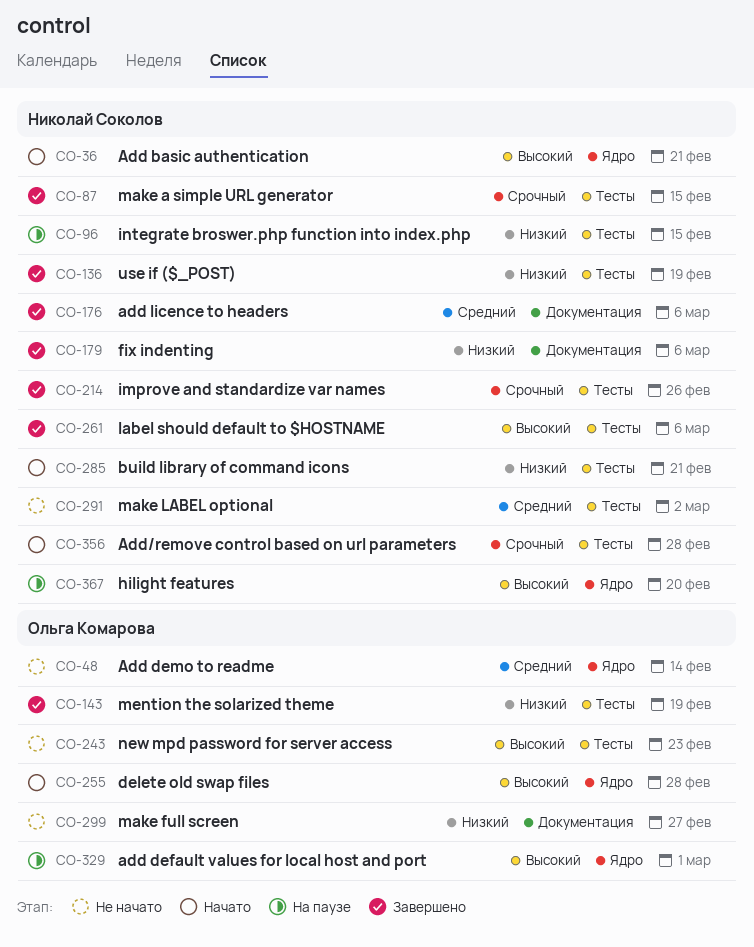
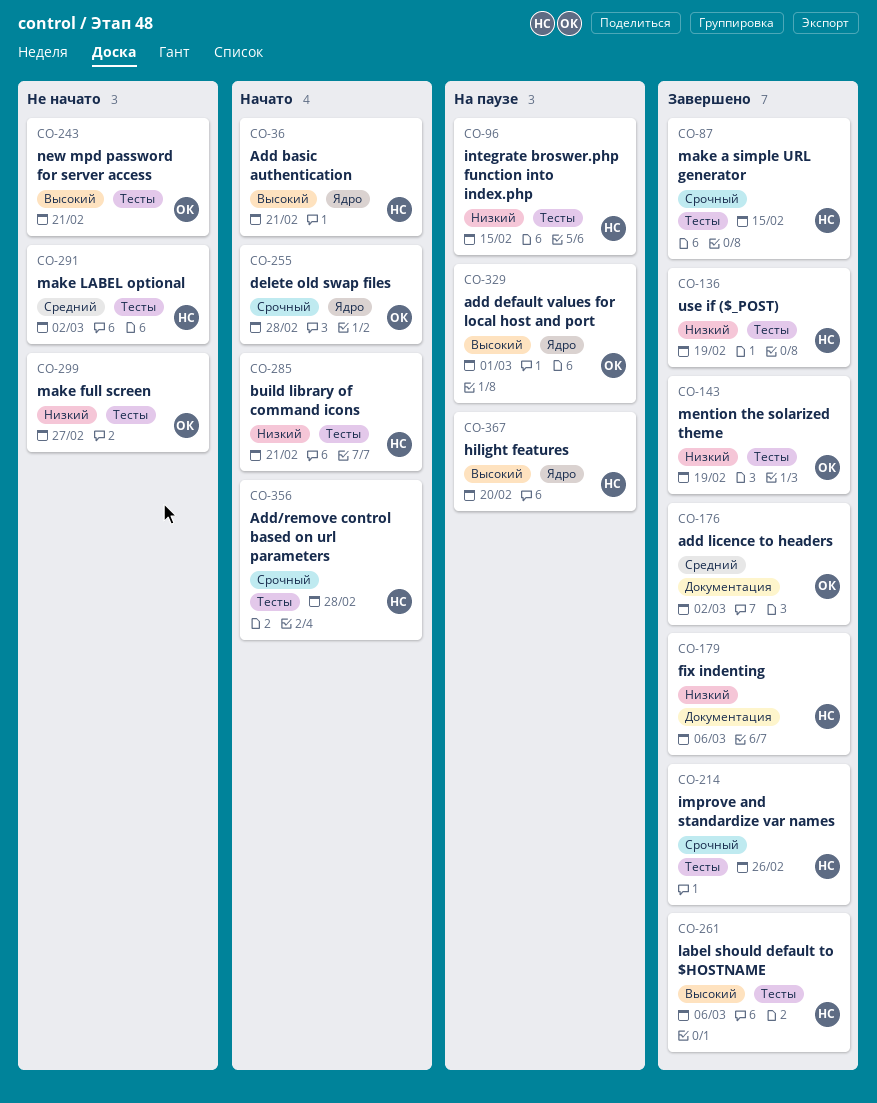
CO-48: present -> none
CO-176, owner: Николай Соколов -> Ольга Комарова
CO-176, due: Mar 6 -> Mar 2
CO-243, due: Feb 23 -> Feb 21
CO-255, priority: Высокий -> Срочный
CO-299, label: Документация -> Тесты

